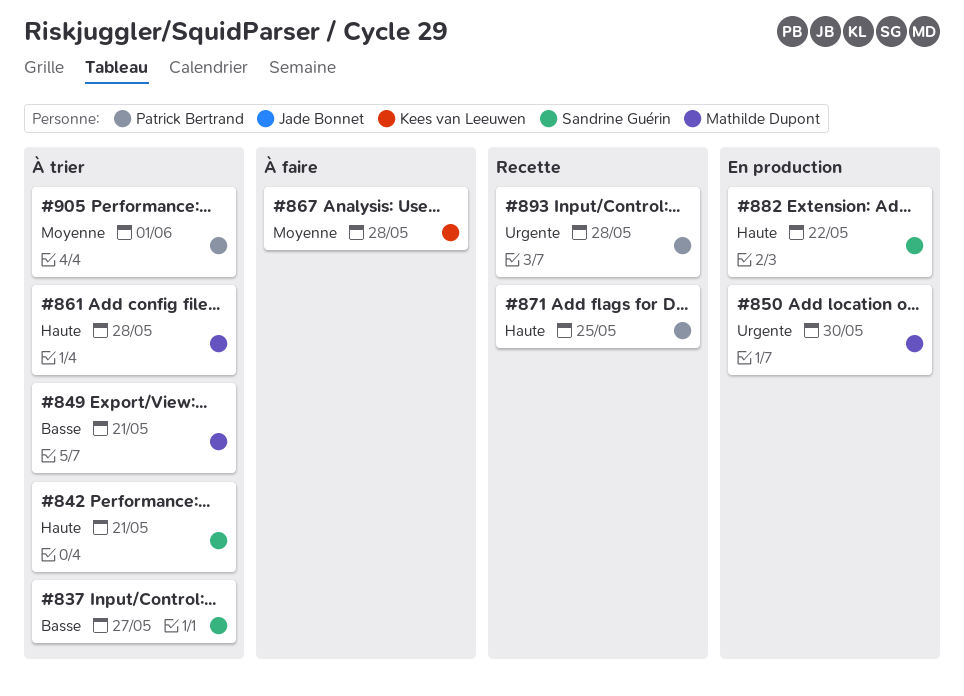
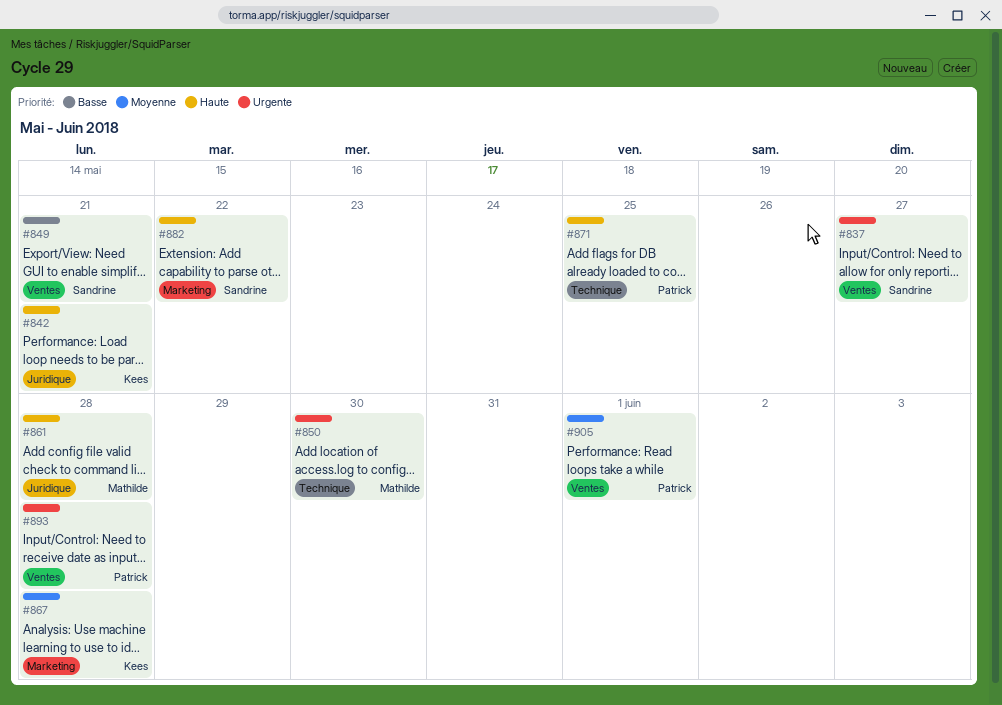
#837, priority: Basse -> Urgente
#842, owner: Sandrine Guérin -> Kees van Leeuwen
#849, owner: Mathilde Dupont -> Sandrine Guérin

